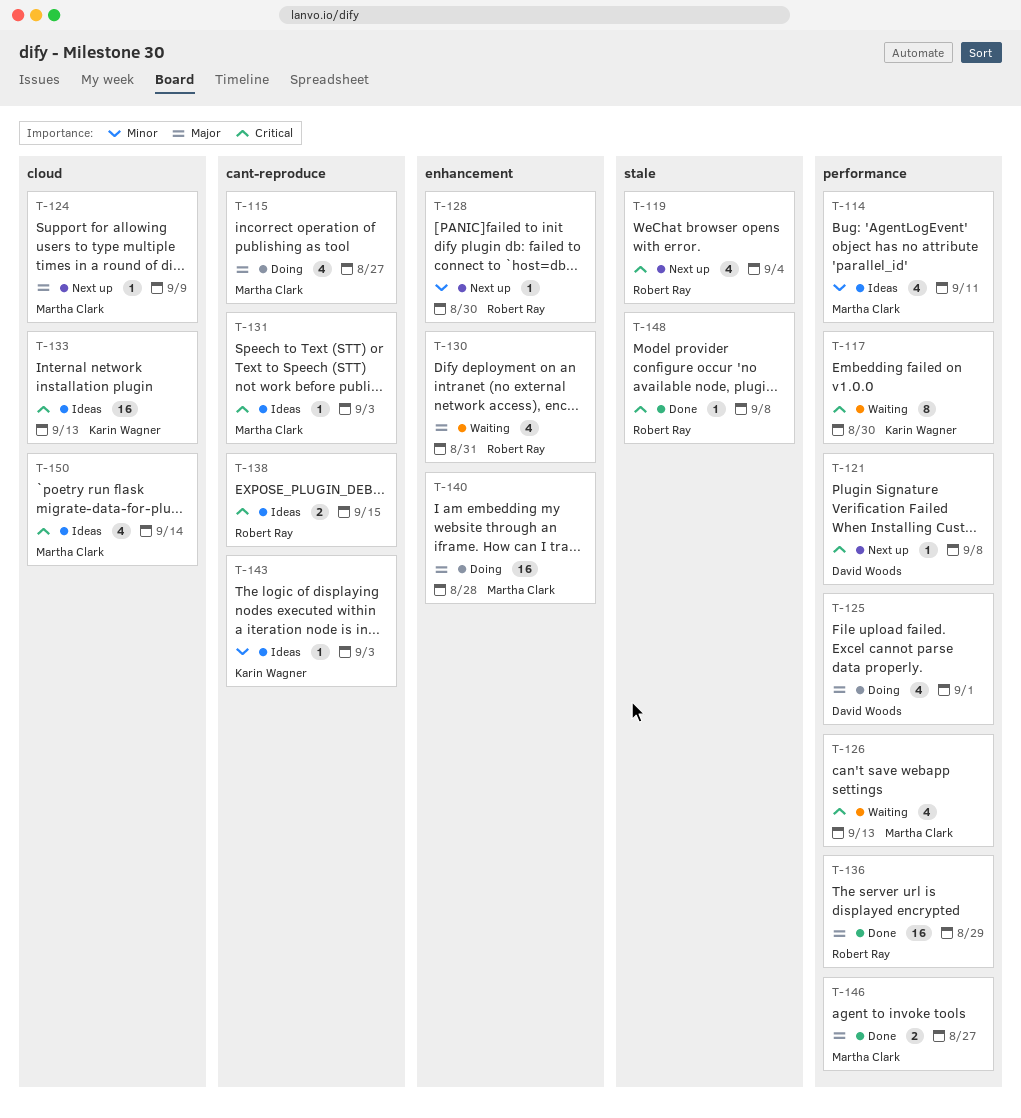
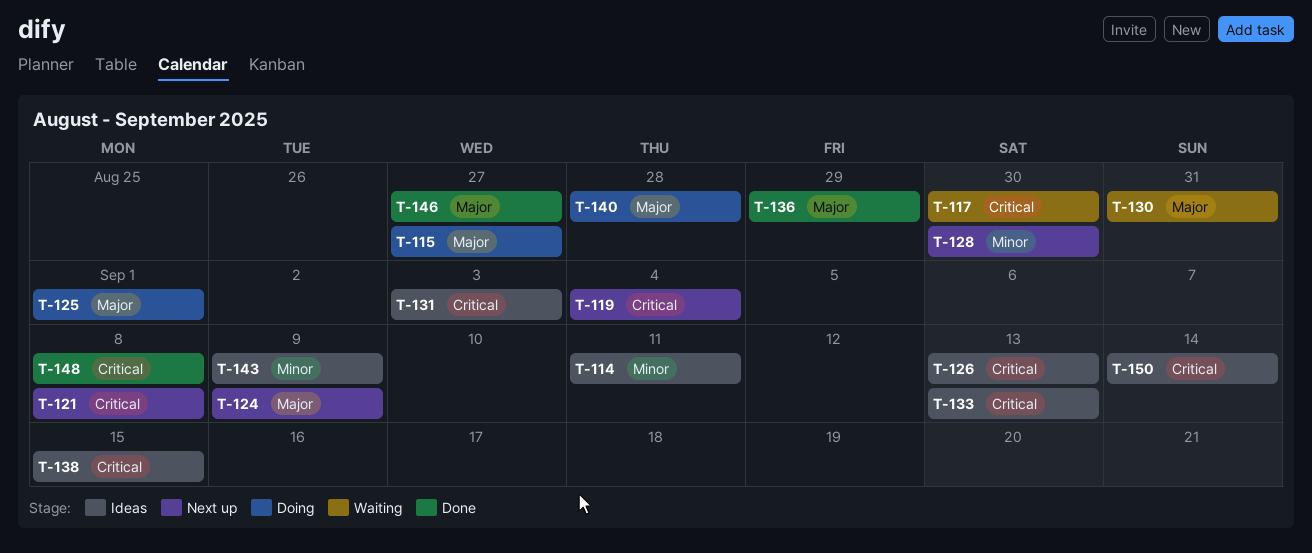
T-126, status: Waiting -> Ideas
T-143, due: Sep 3 -> Sep 9

